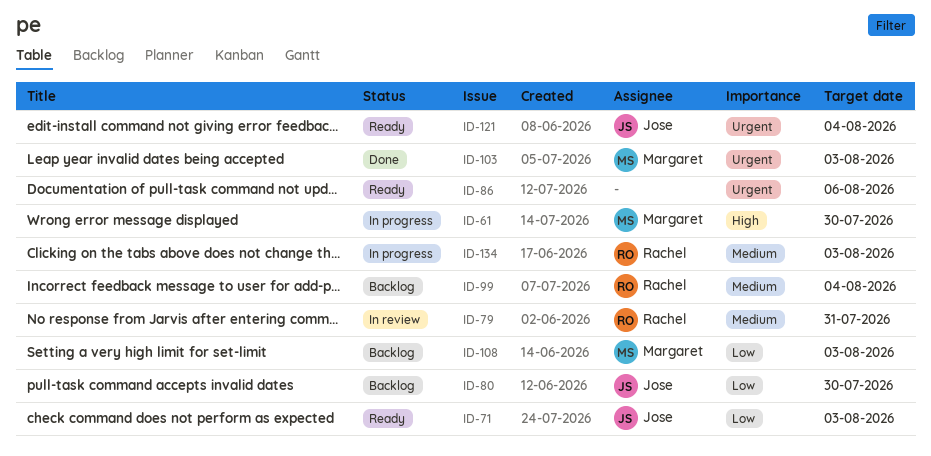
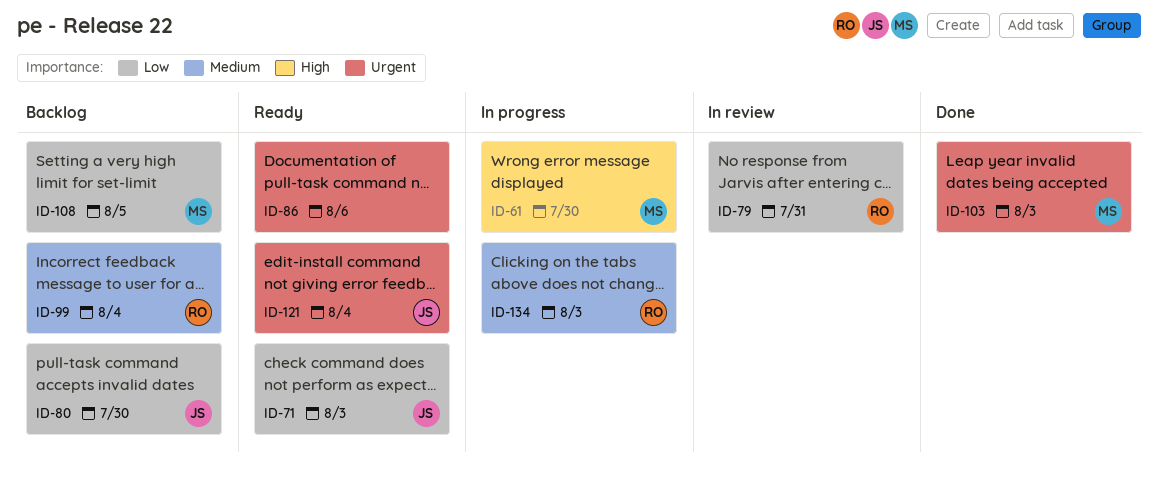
ID-79, priority: Medium -> Low
ID-108, due: Aug 3 -> Aug 5

